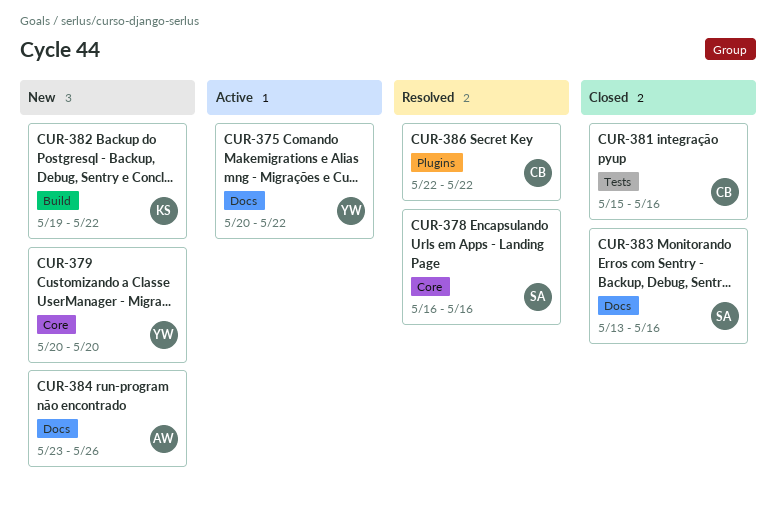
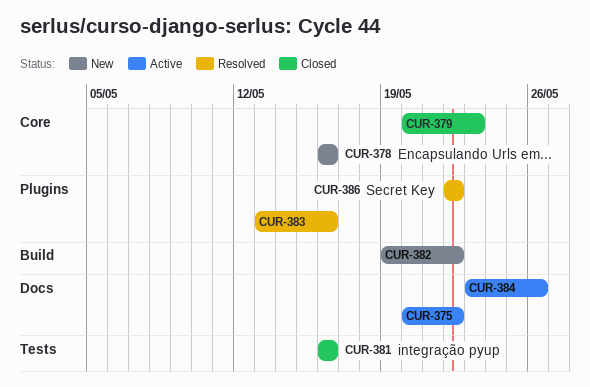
CUR-378, status: Resolved -> New
CUR-379, status: New -> Closed
CUR-379, due: May 20 -> May 23
CUR-381, start: May 15 -> May 16
CUR-383, status: Closed -> Resolved
CUR-383, label: Docs -> Plugins
CUR-384, status: New -> Active

